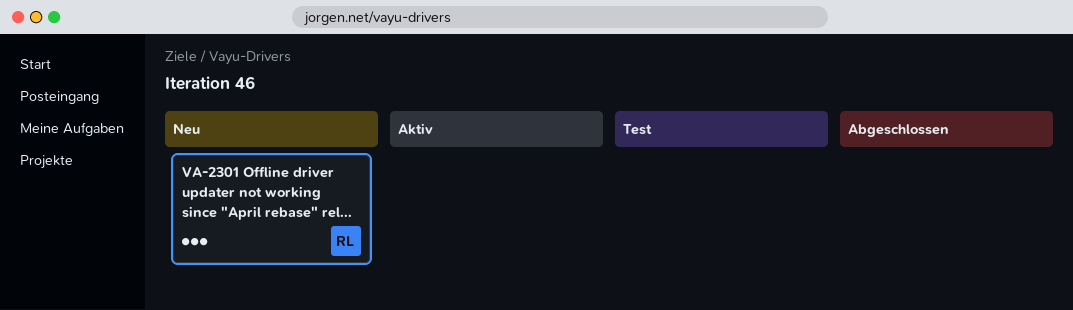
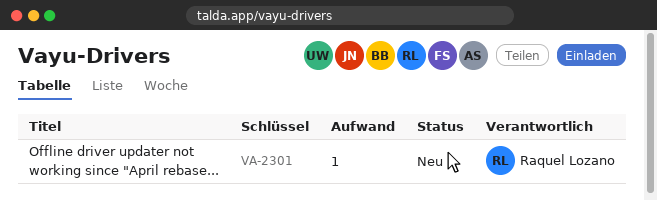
VA-2301, estimate: 3 -> 1

